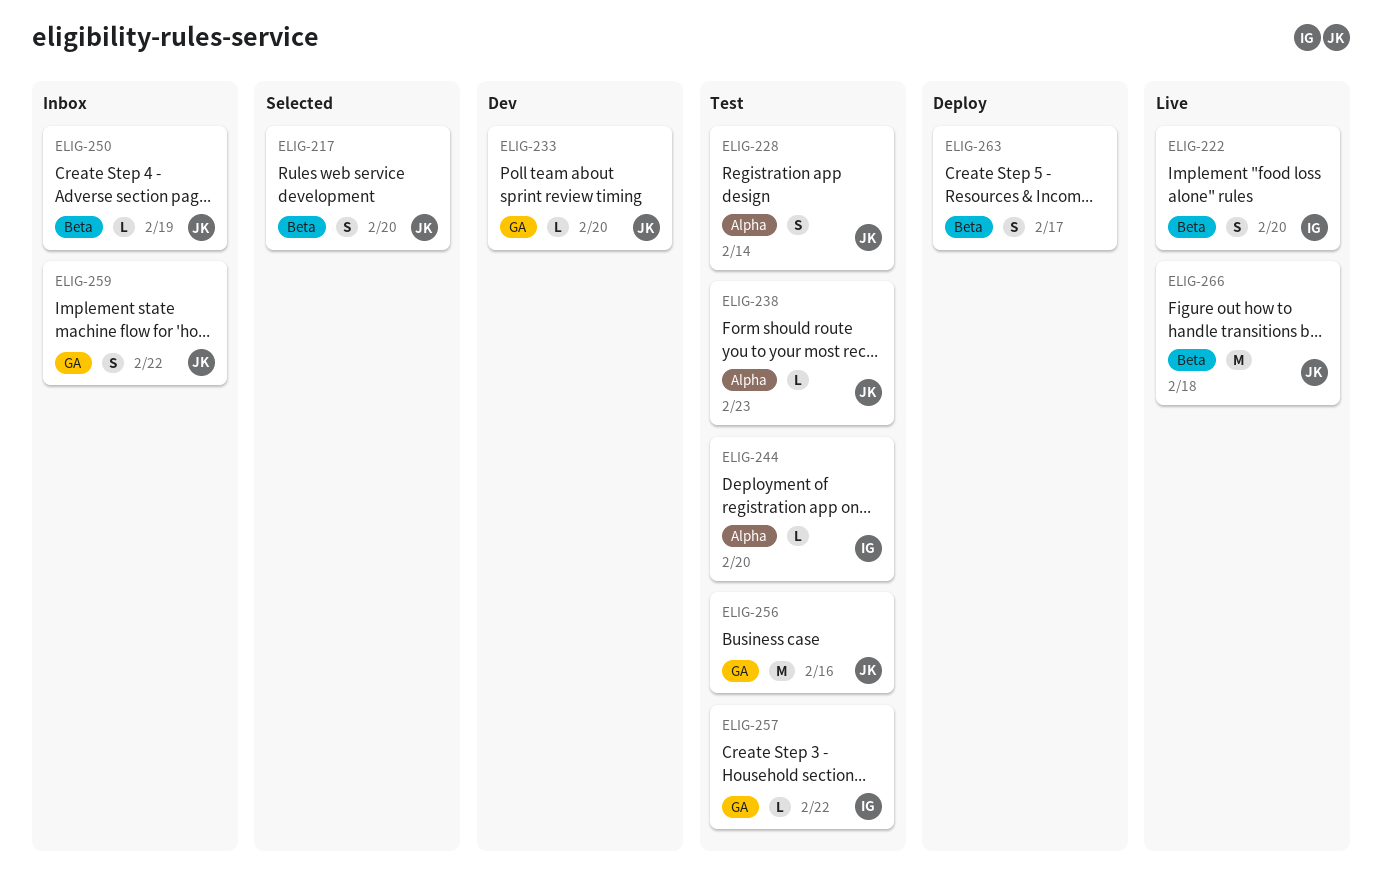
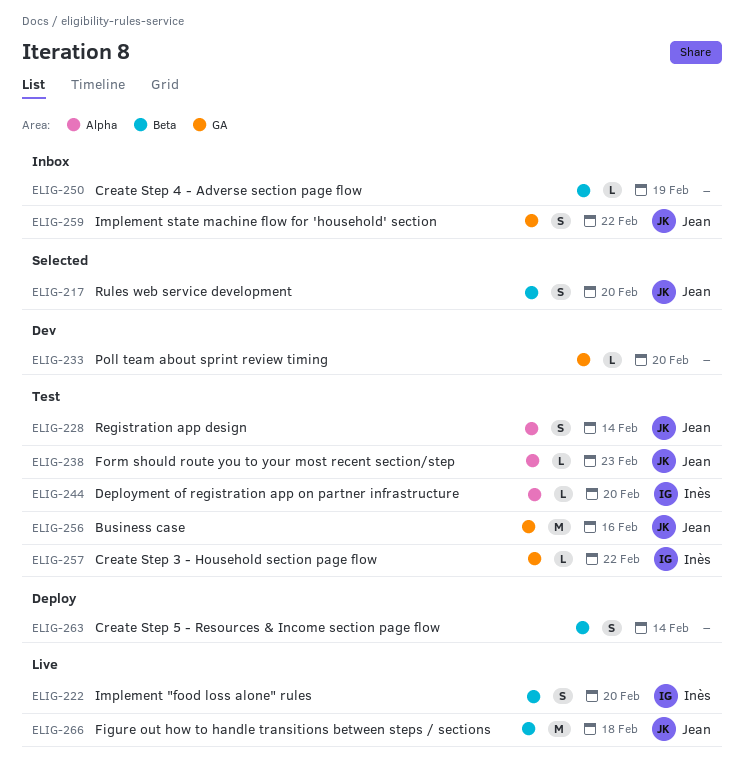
ELIG-233, owner: Jean -> none
ELIG-250, owner: Jean -> none
ELIG-263, due: Feb 17 -> Feb 14

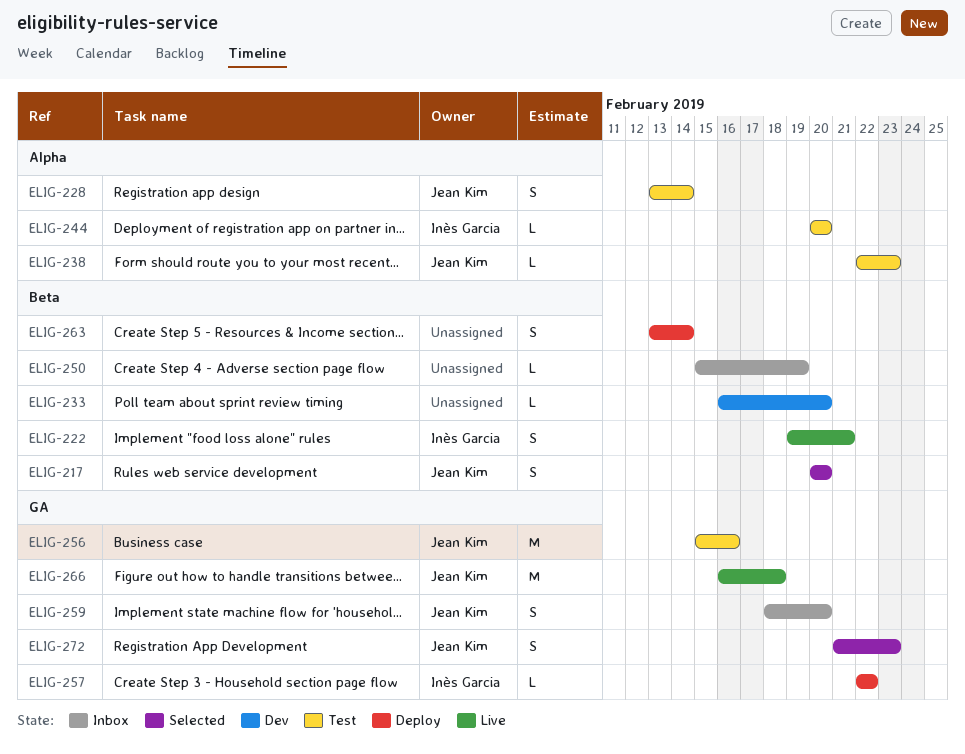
ELIG-222, due: Feb 20 -> Feb 21
ELIG-233, label: GA -> Beta
ELIG-257, status: Test -> Deploy
ELIG-259, due: Feb 22 -> Feb 20
ELIG-266, label: Beta -> GA
ELIG-272: none -> present

